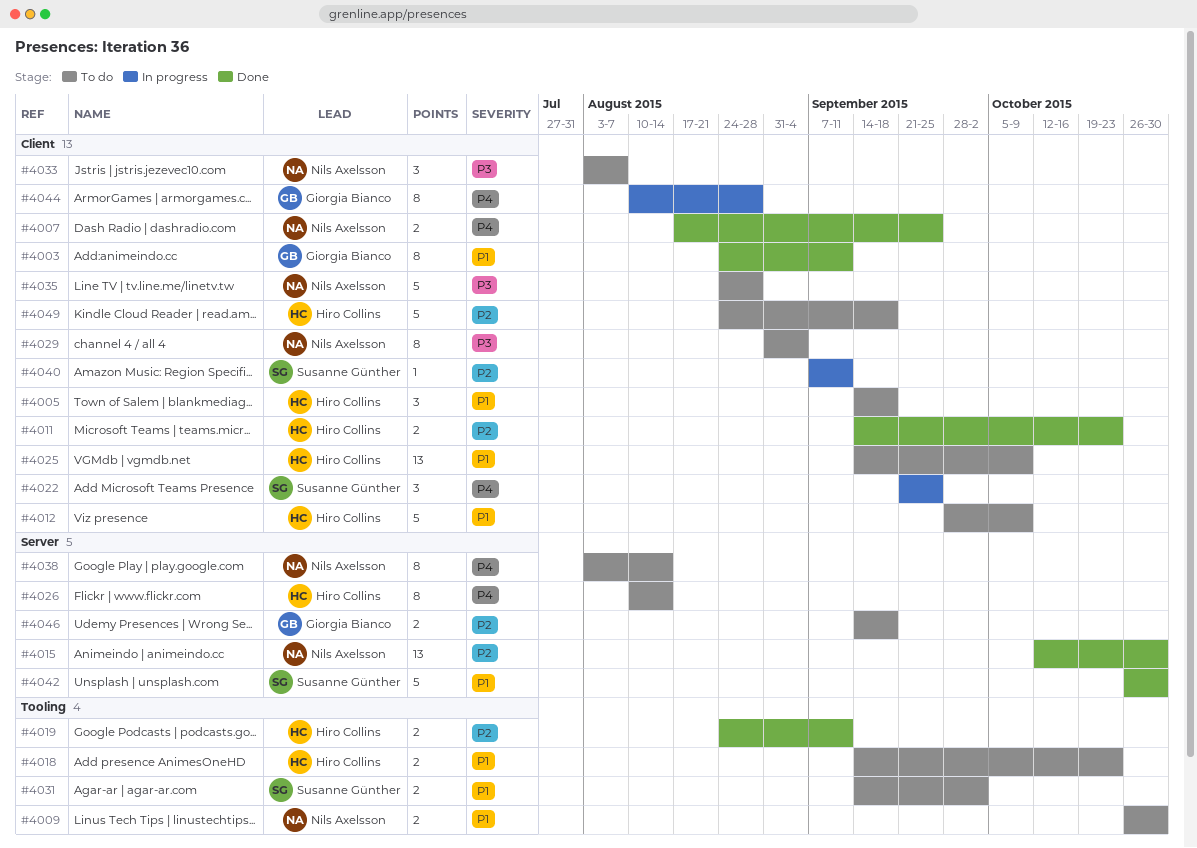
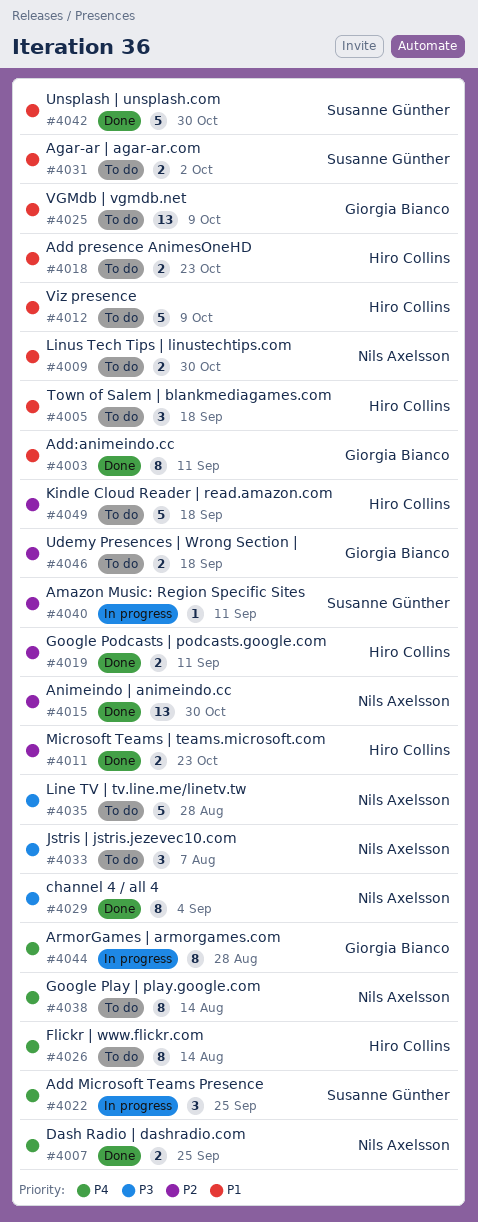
#4025, owner: Hiro Collins -> Giorgia Bianco
#4029, status: To do -> Done

